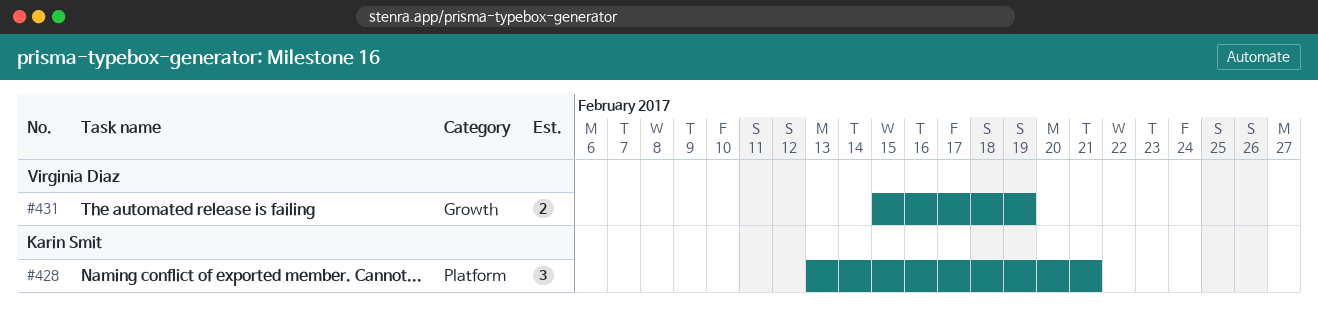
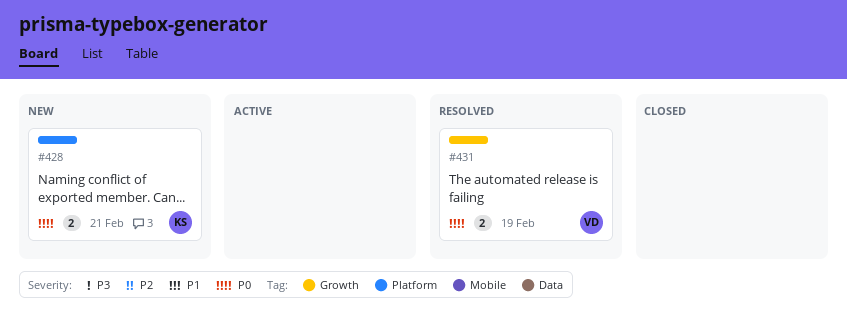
#428, estimate: 3 -> 2

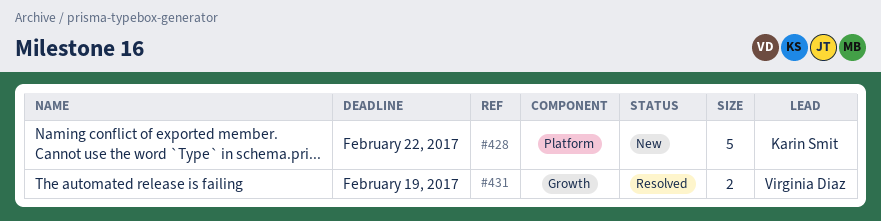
#428, estimate: 2 -> 5
#428, due: Feb 21 -> Feb 22

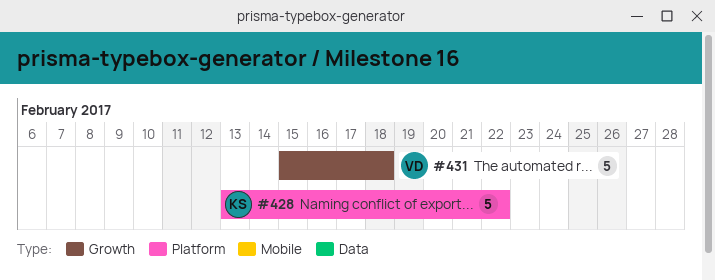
#431, estimate: 2 -> 5
#431, due: Feb 19 -> Feb 18

